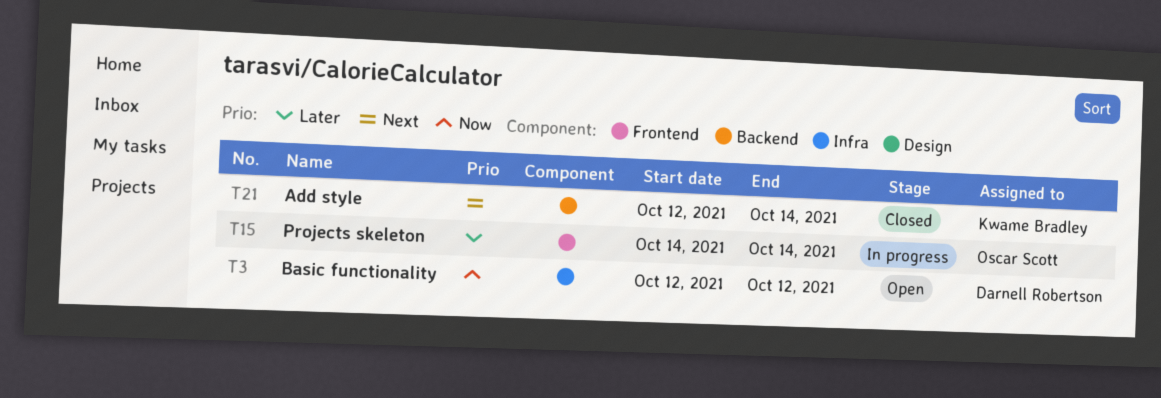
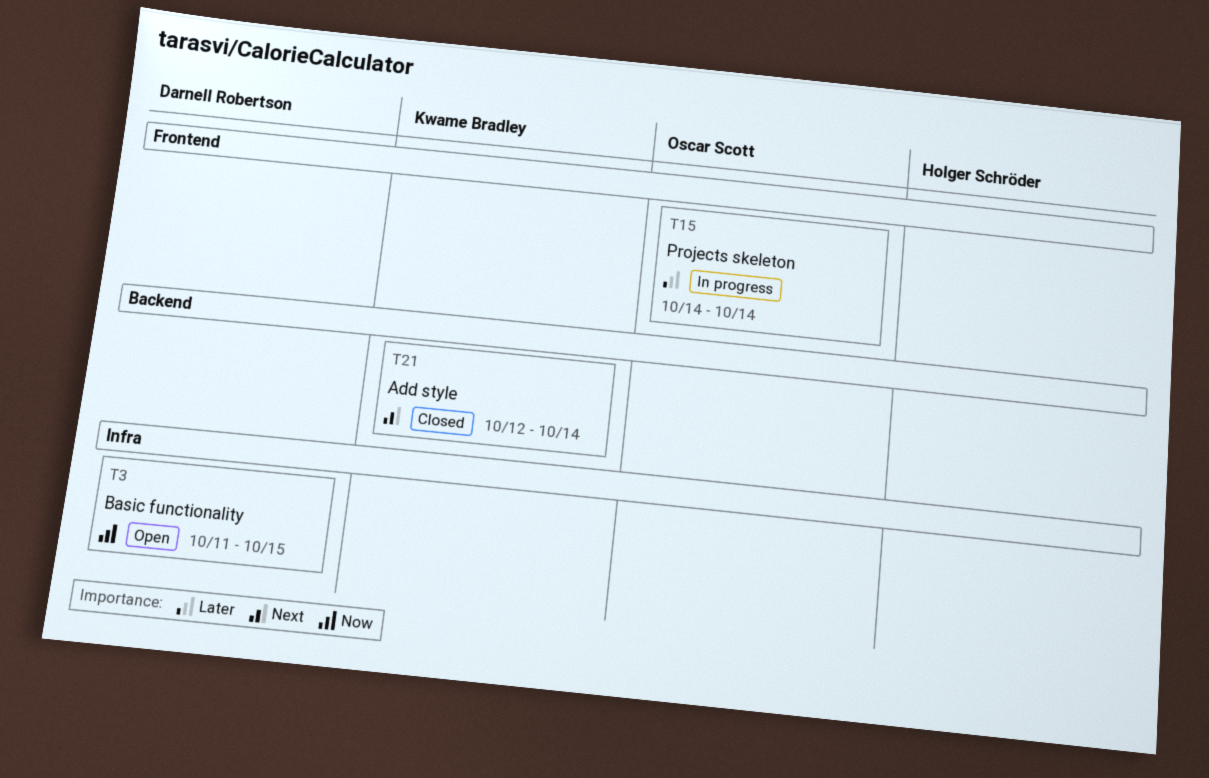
T3, start: Oct 12 -> Oct 11
T3, due: Oct 12 -> Oct 15

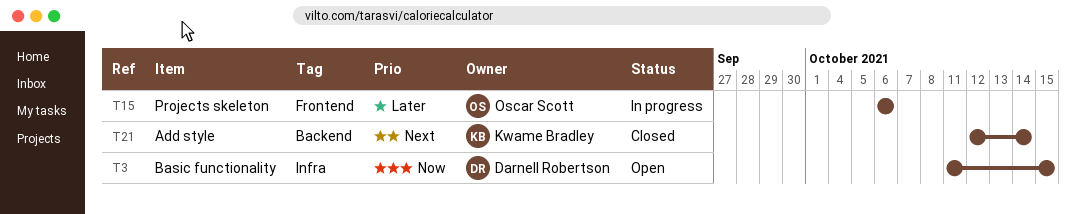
T15, start: Oct 14 -> Oct 6
T15, due: Oct 14 -> Oct 6

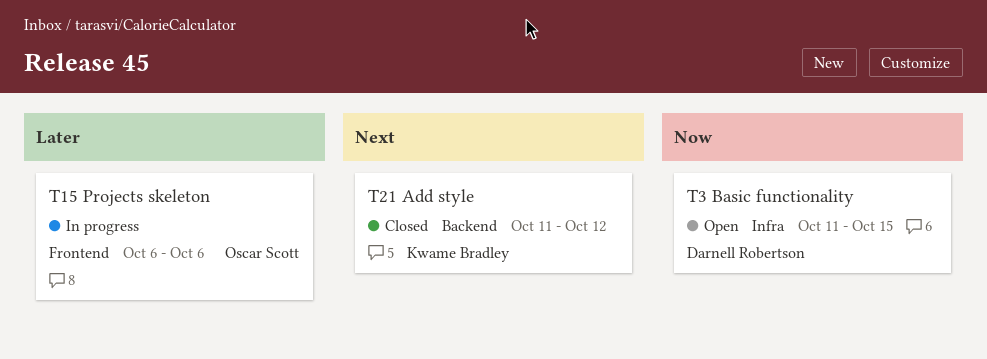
T21, start: Oct 12 -> Oct 11
T21, due: Oct 14 -> Oct 12

